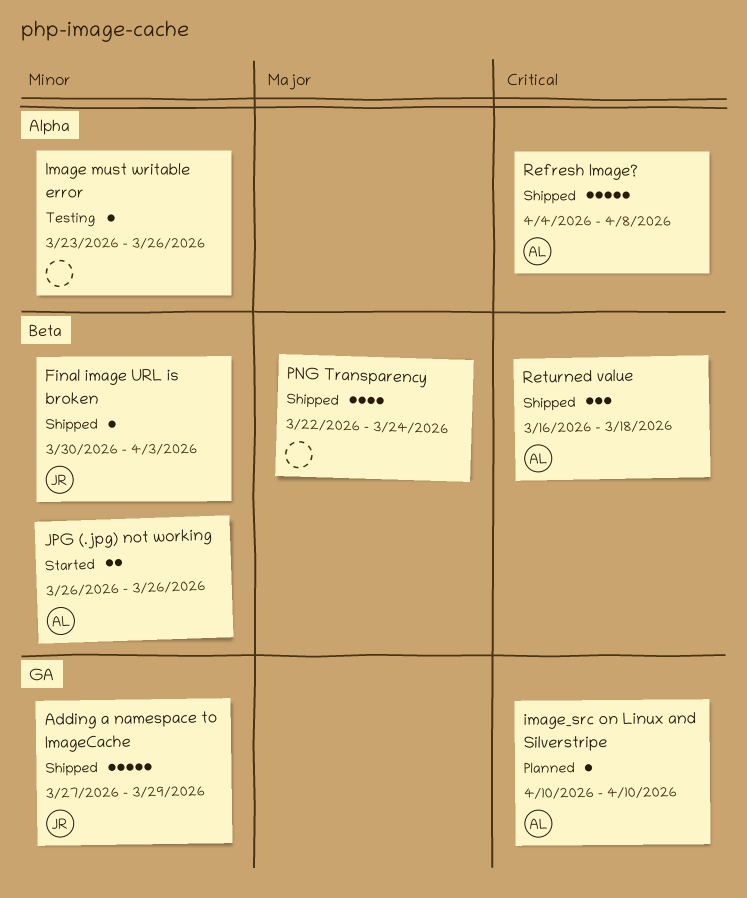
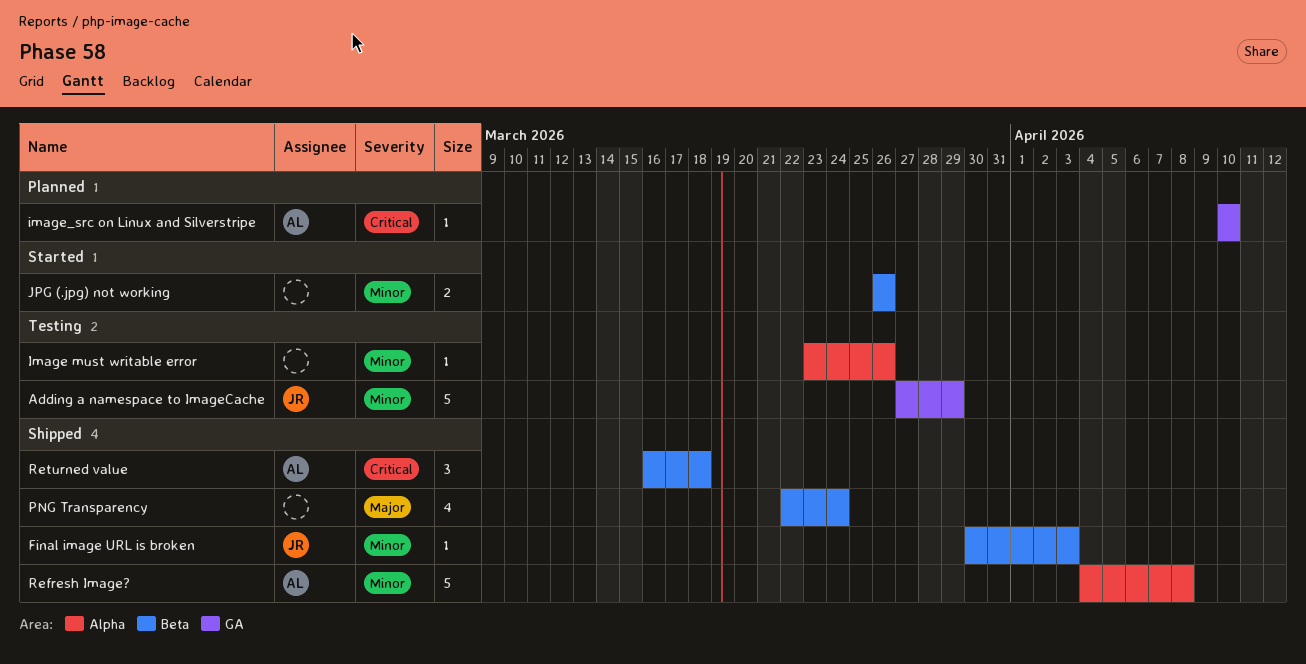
Adding a namespace to ImageCache, status: Shipped -> Testing
JPG (.jpg) not working, owner: AL -> none
Refresh Image?, priority: Critical -> Minor

